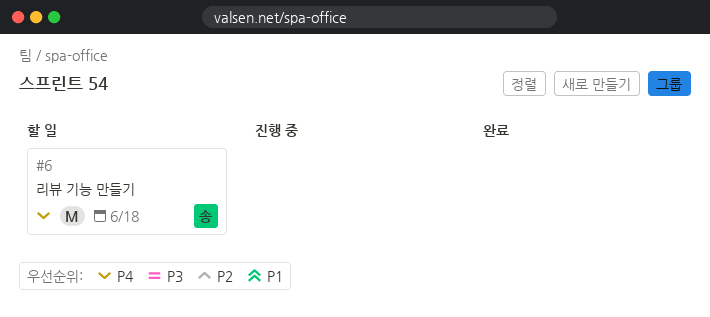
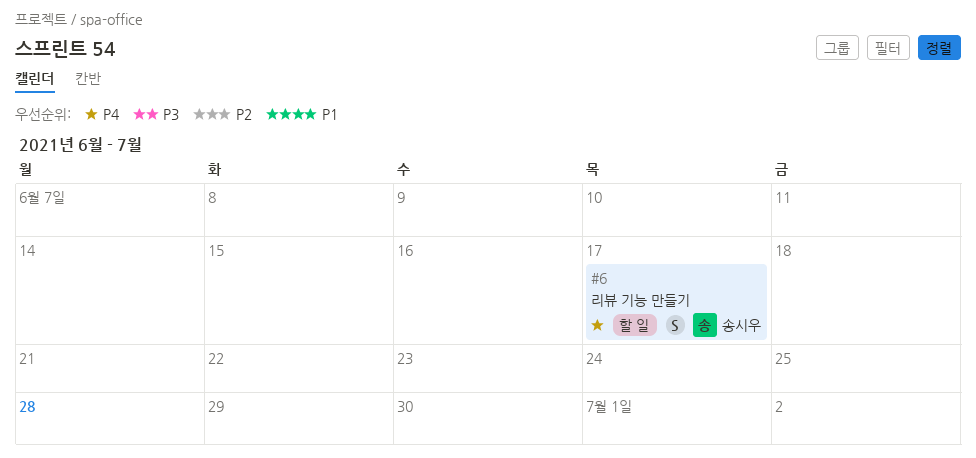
#6, estimate: M -> S
#6, due: Jun 18 -> Jun 17

